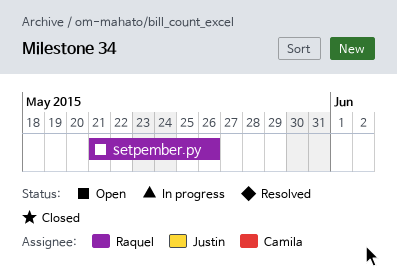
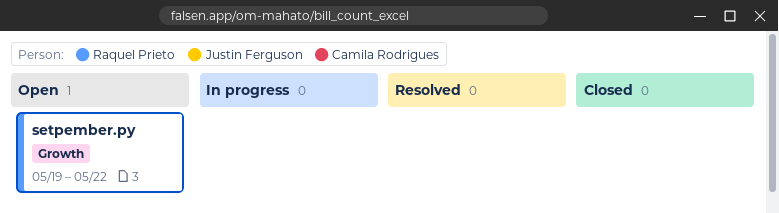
setpember.py, start: May 21 -> May 19
setpember.py, due: May 26 -> May 22

